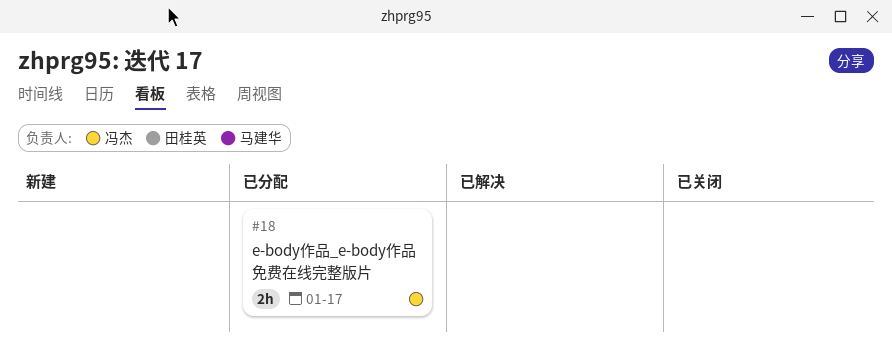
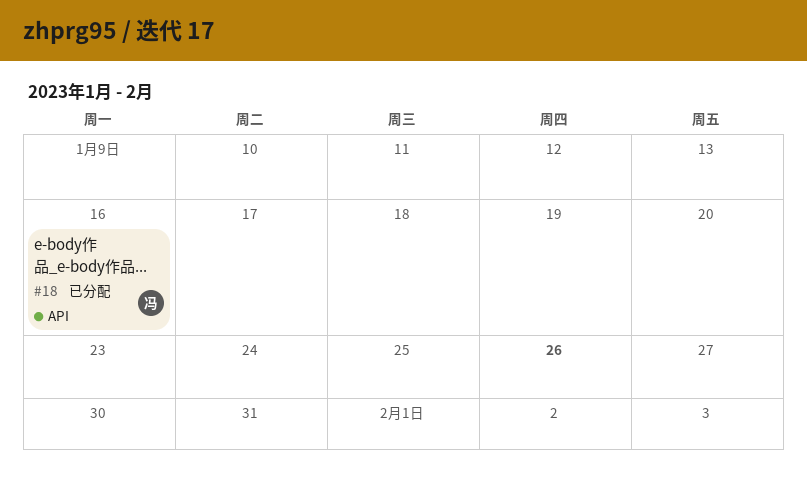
#18, due: Jan 17 -> Jan 16

